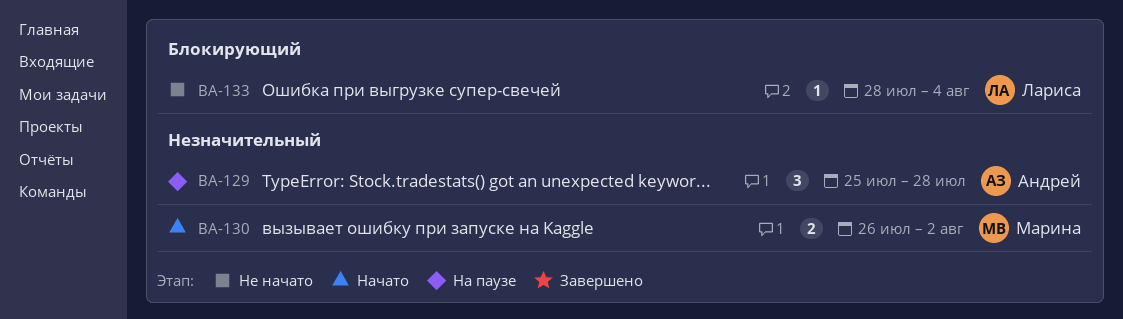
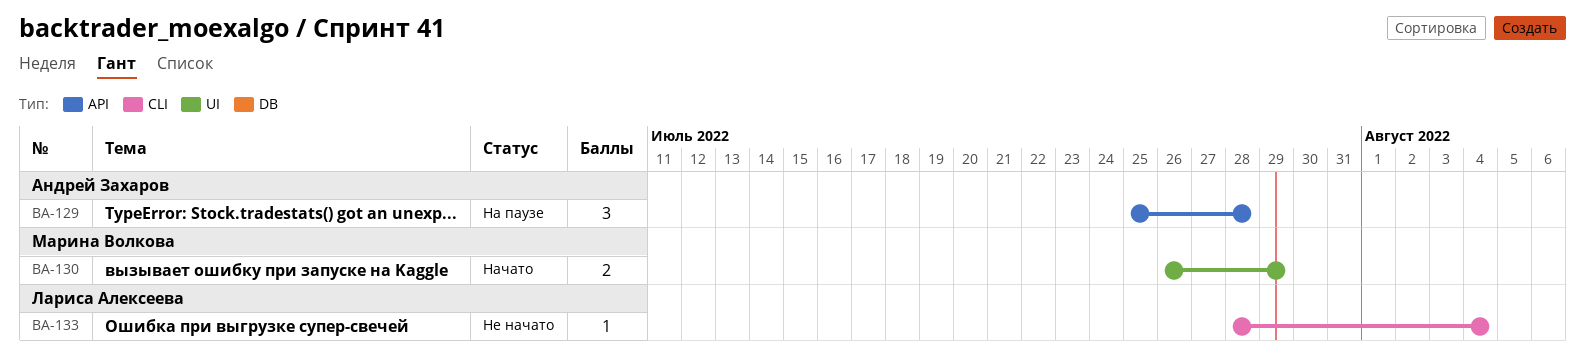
BA-130, due: Aug 2 -> Jul 29

